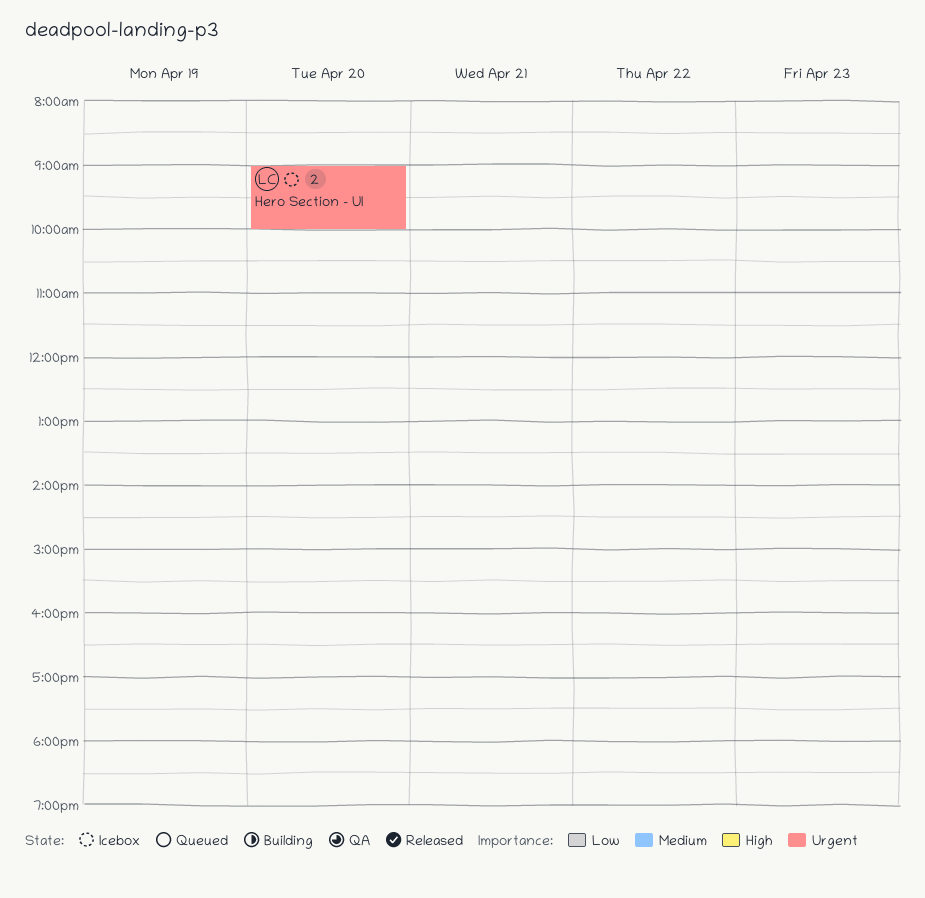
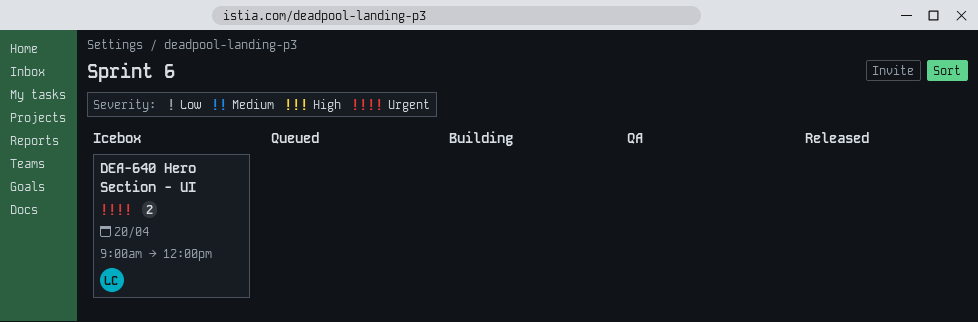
Hero Section - UI, ends: 10:00 -> 12:00

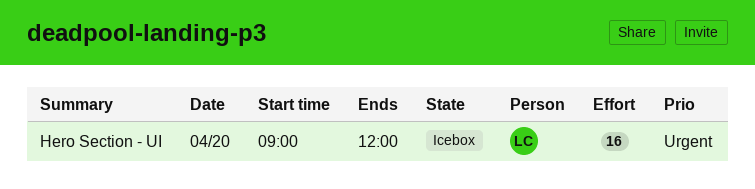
Hero Section - UI, estimate: 2 -> 16

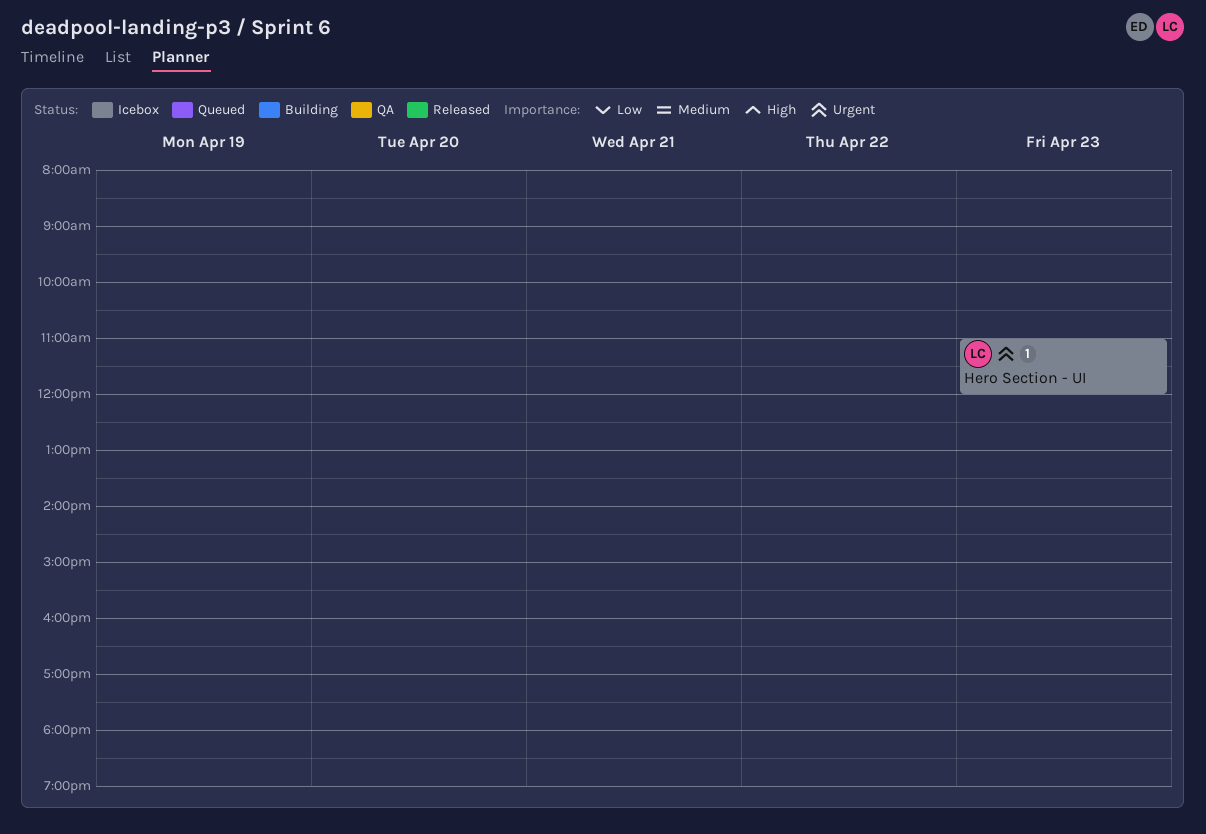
Hero Section - UI, estimate: 16 -> 1
Hero Section - UI, day: Apr 20 -> Apr 23
Hero Section - UI, begins: 09:00 -> 11:00

